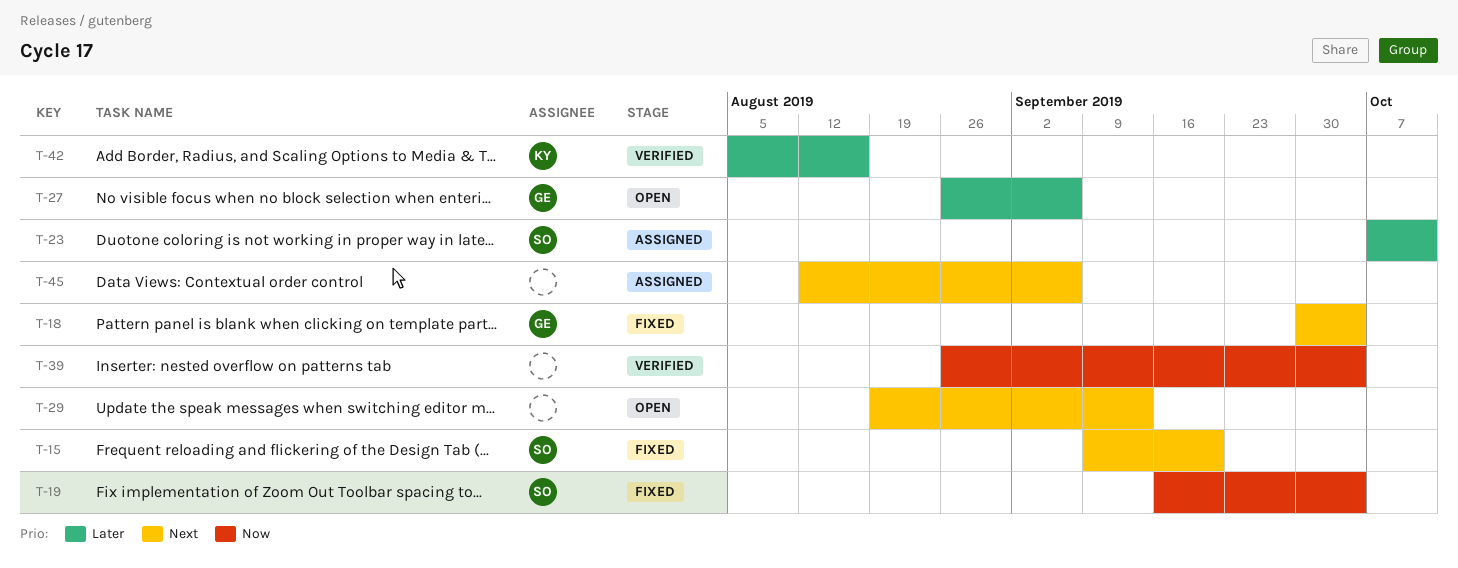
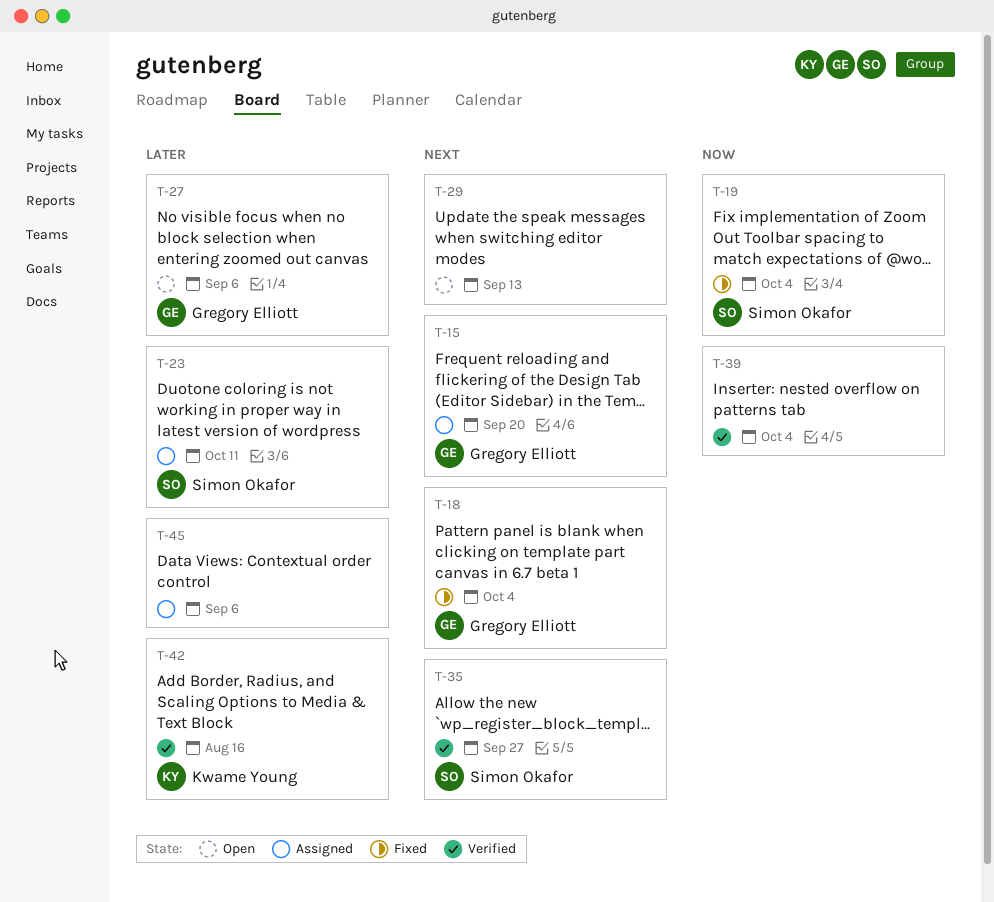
T-15, status: Fixed -> Assigned
T-15, owner: Simon Okafor -> Gregory Elliott
T-35: none -> present
T-45, priority: Next -> Later

